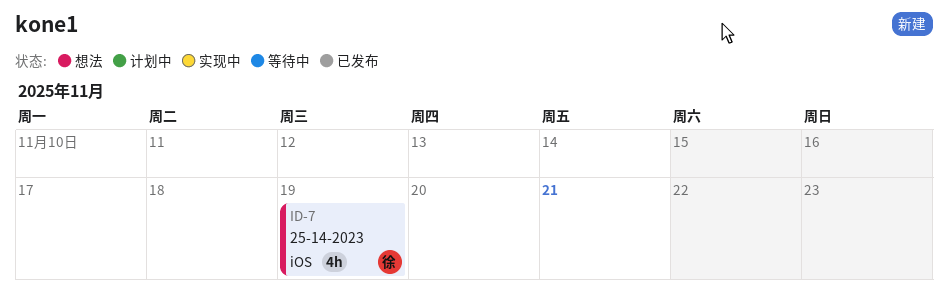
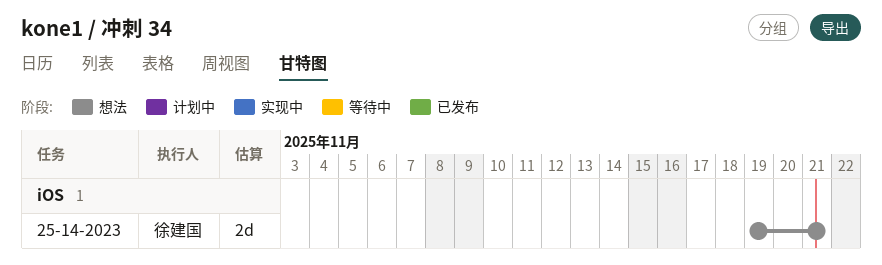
25-14-2023, estimate: 4h -> 2d
25-14-2023, due: Nov 19 -> Nov 21

